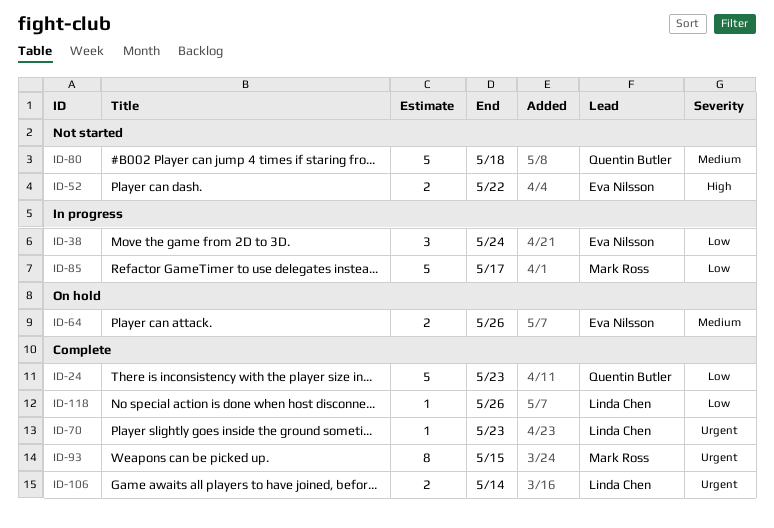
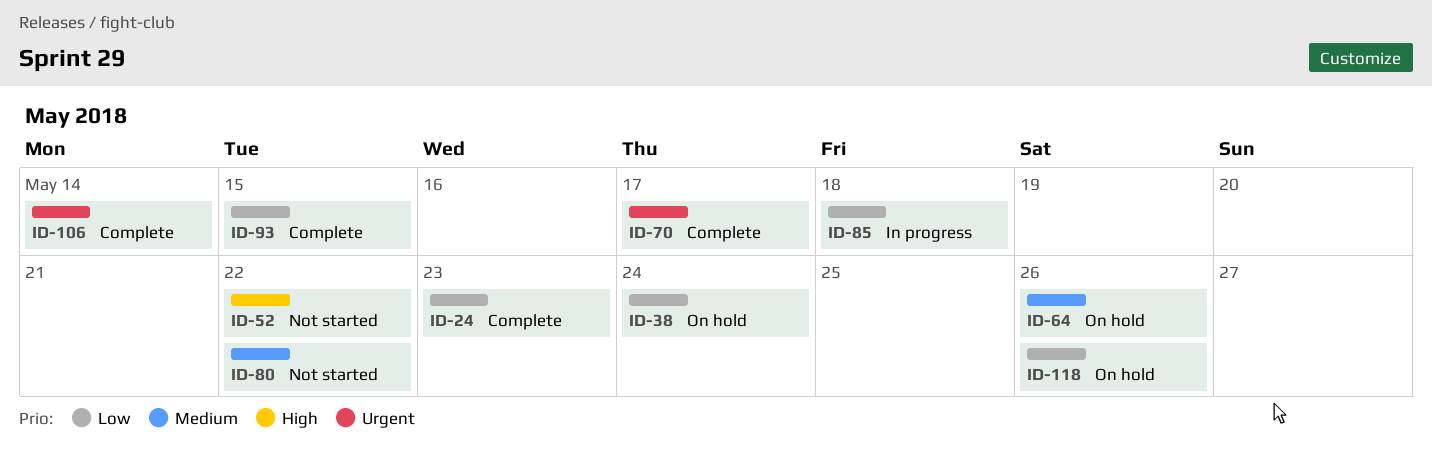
ID-38, status: In progress -> On hold
ID-70, due: May 23 -> May 17
ID-80, due: May 18 -> May 22
ID-85, due: May 17 -> May 18
ID-93, priority: Urgent -> Low
ID-118, status: Complete -> On hold

